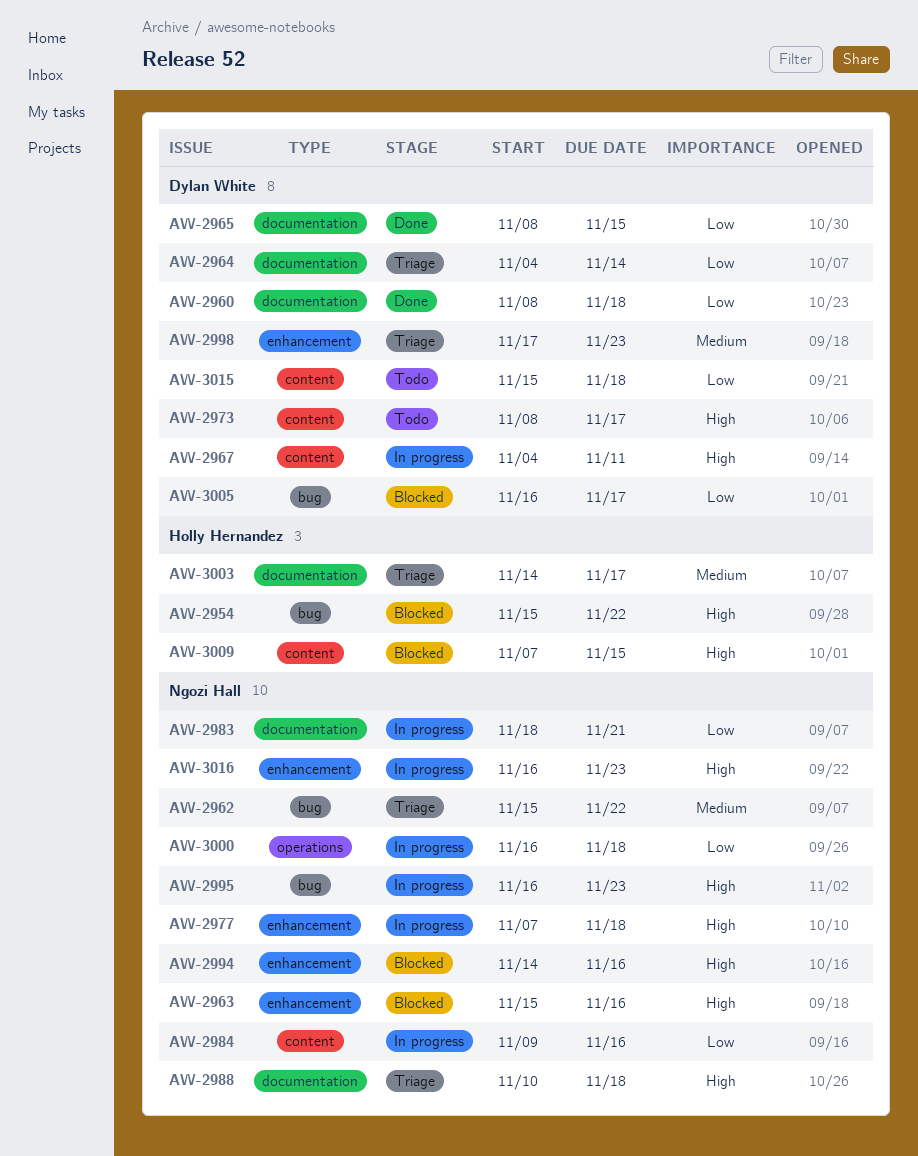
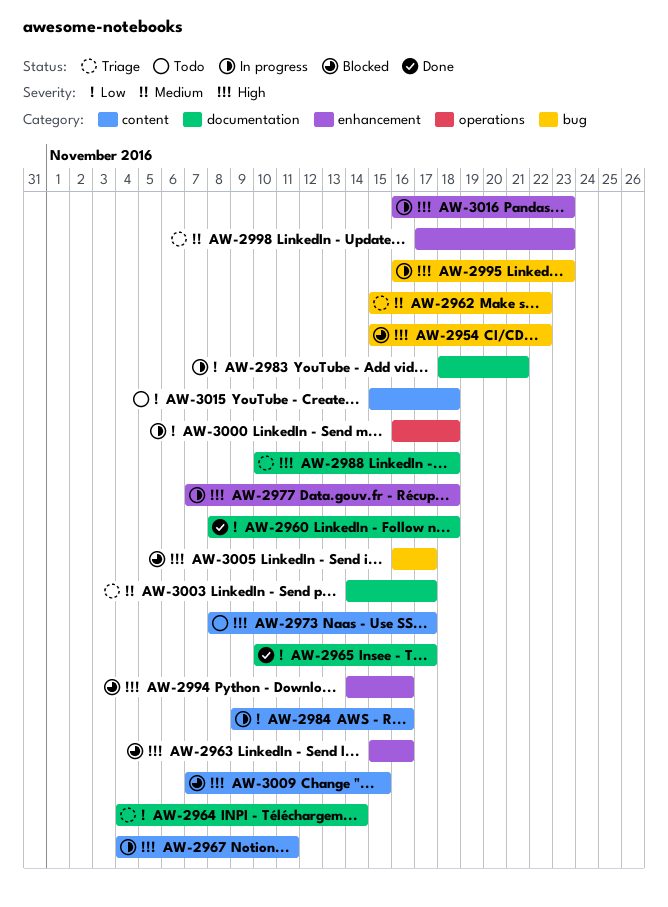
AW-2965, start: Nov 8 -> Nov 10
AW-2965, due: Nov 15 -> Nov 17
AW-3005, priority: Low -> High

